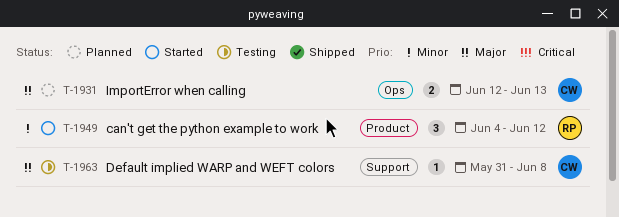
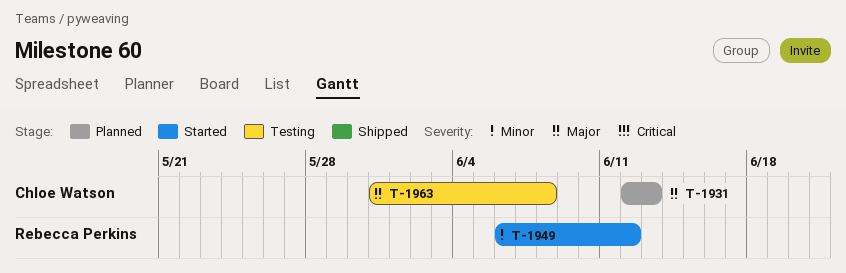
T-1949, start: Jun 4 -> Jun 6

